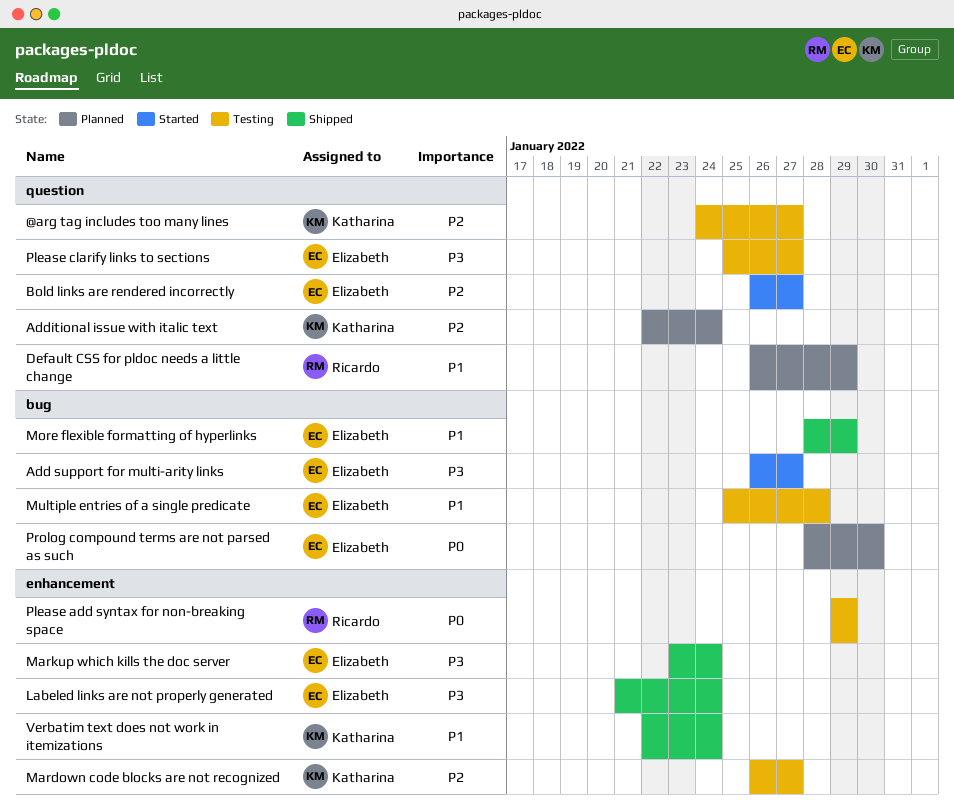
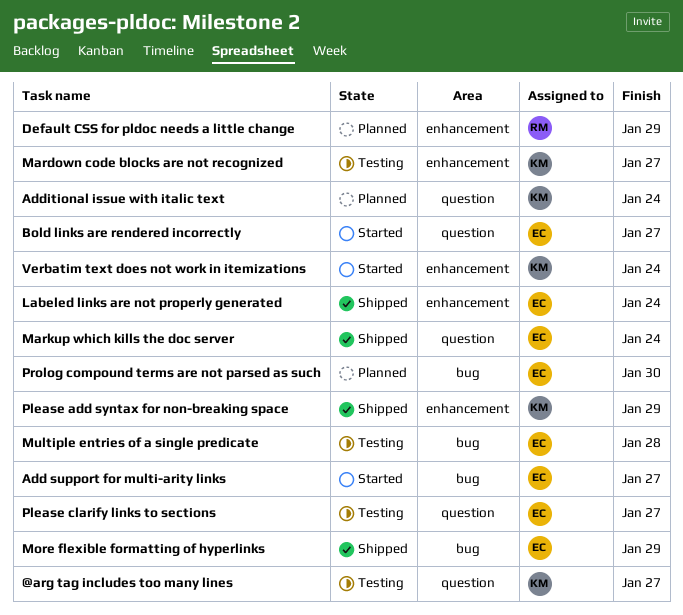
Default CSS for pldoc needs a little change, label: question -> enhancement
Markup which kills the doc server, label: enhancement -> question
Please add syntax for non-breaking space, status: Testing -> Shipped
Please add syntax for non-breaking space, owner: Ricardo -> Katharina
Verbatim text does not work in itemizations, status: Shipped -> Started

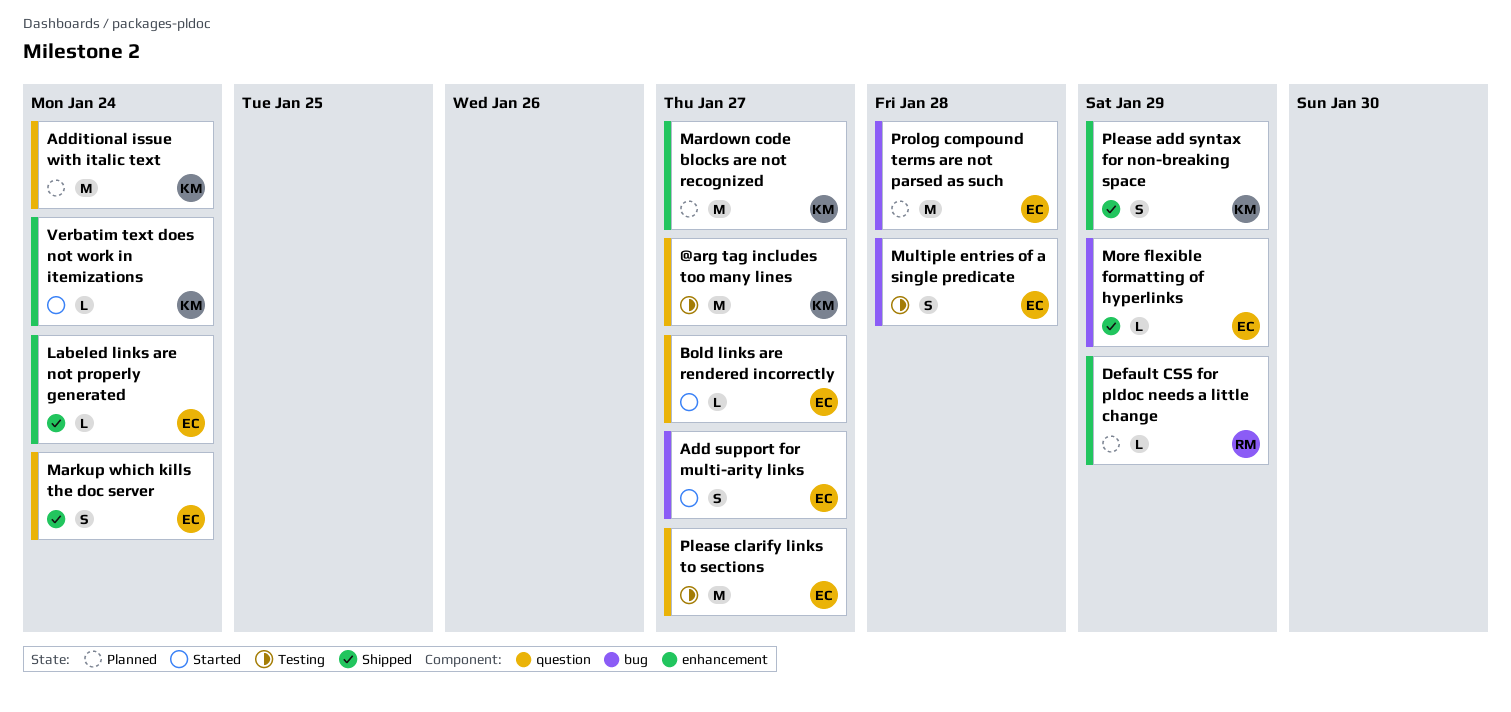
Mardown code blocks are not recognized, status: Testing -> Planned
Prolog compound terms are not parsed as such, due: Jan 30 -> Jan 28

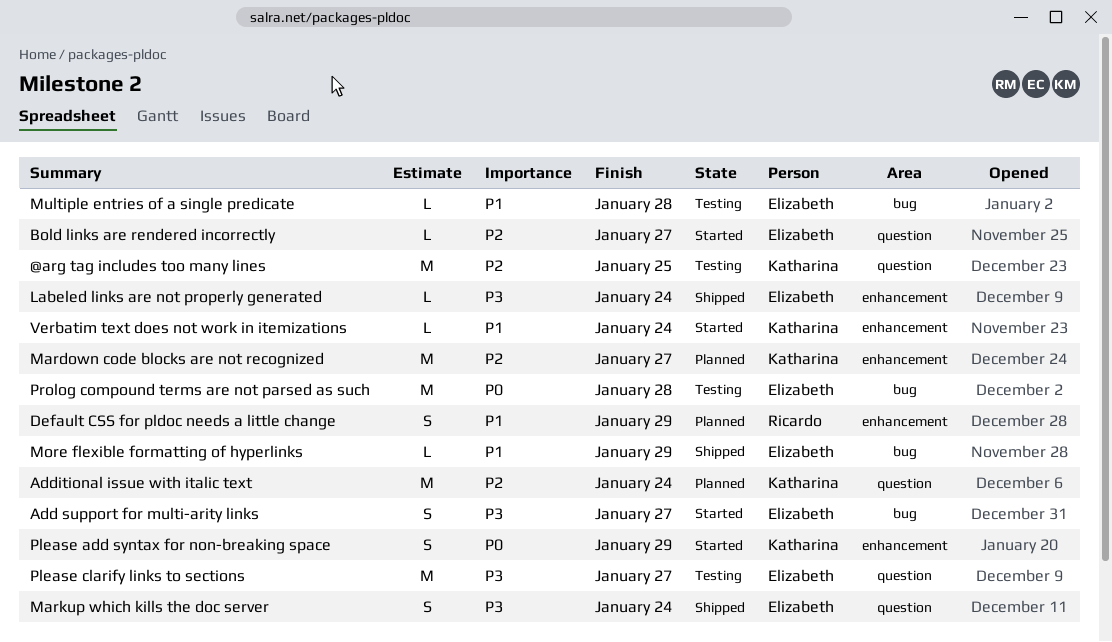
@arg tag includes too many lines, due: Jan 27 -> Jan 25
Default CSS for pldoc needs a little change, estimate: L -> S
Multiple entries of a single predicate, estimate: S -> L
Please add syntax for non-breaking space, status: Shipped -> Started
Prolog compound terms are not parsed as such, status: Planned -> Testing

